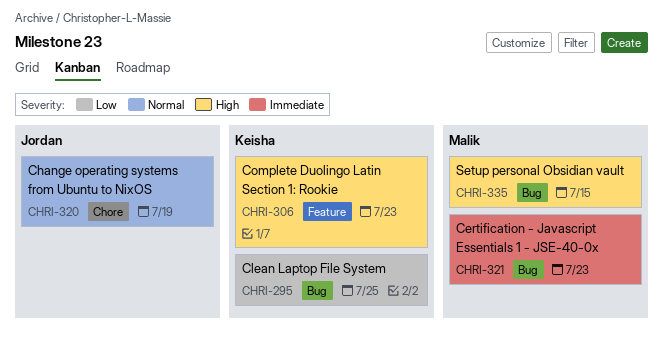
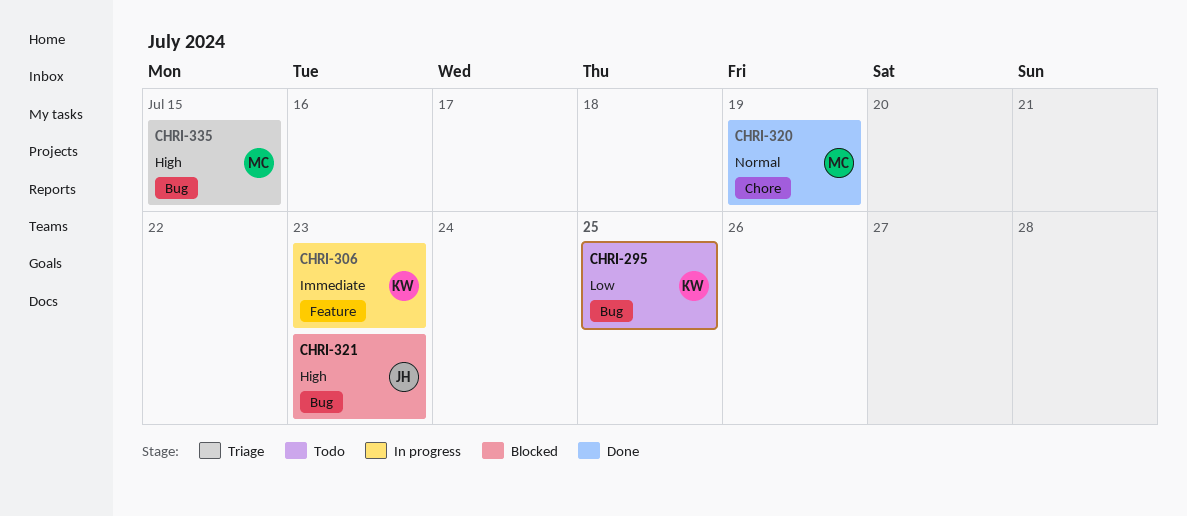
CHRI-306, priority: High -> Immediate
CHRI-320, owner: Jordan -> Malik
CHRI-321, owner: Malik -> Jordan
CHRI-321, priority: Immediate -> High

